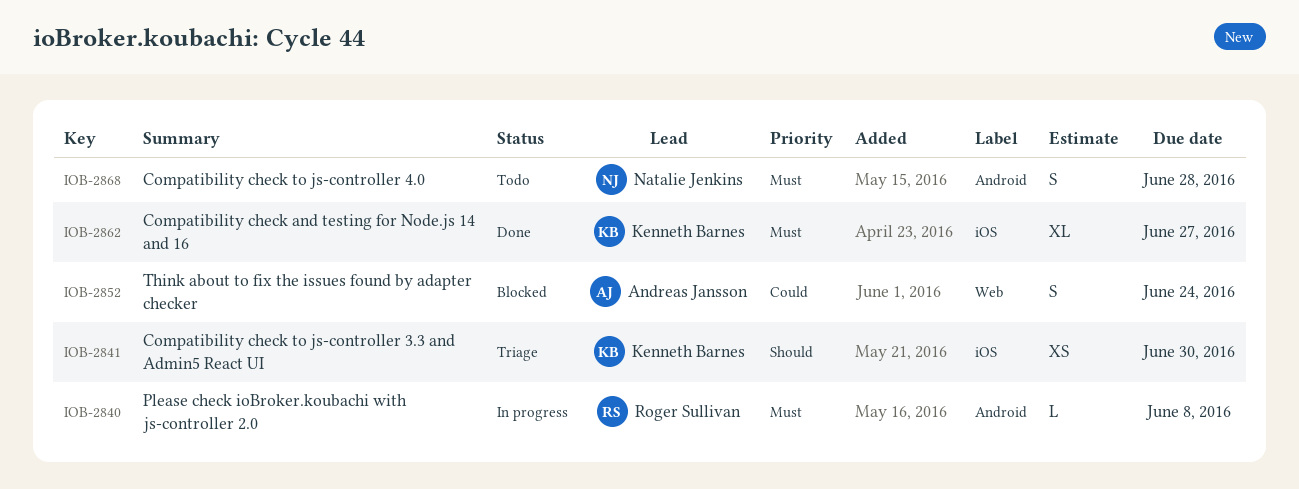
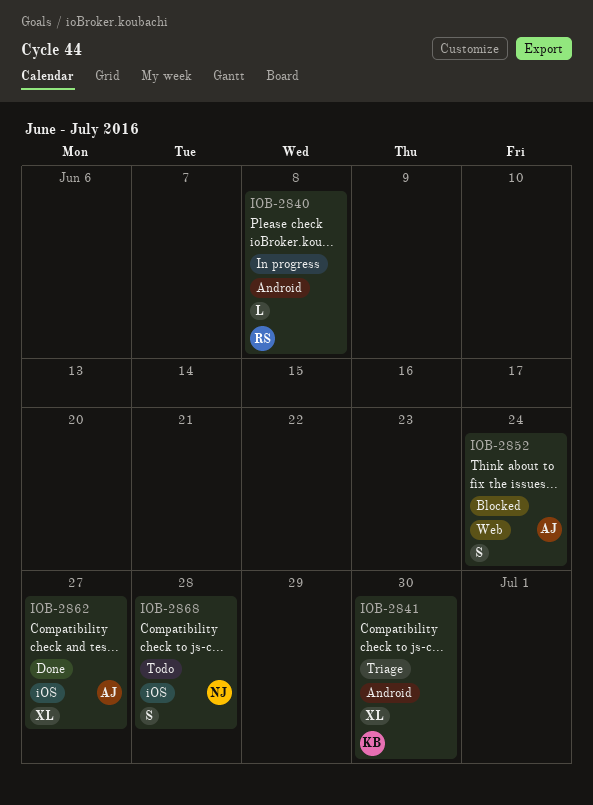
IOB-2841, label: iOS -> Android
IOB-2841, estimate: XS -> XL
IOB-2862, owner: Kenneth Barnes -> Andreas Jansson
IOB-2868, label: Android -> iOS

